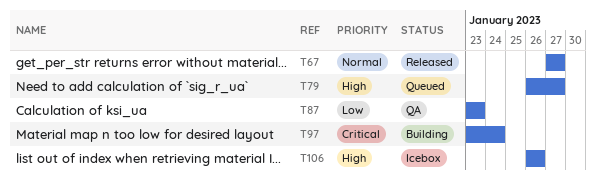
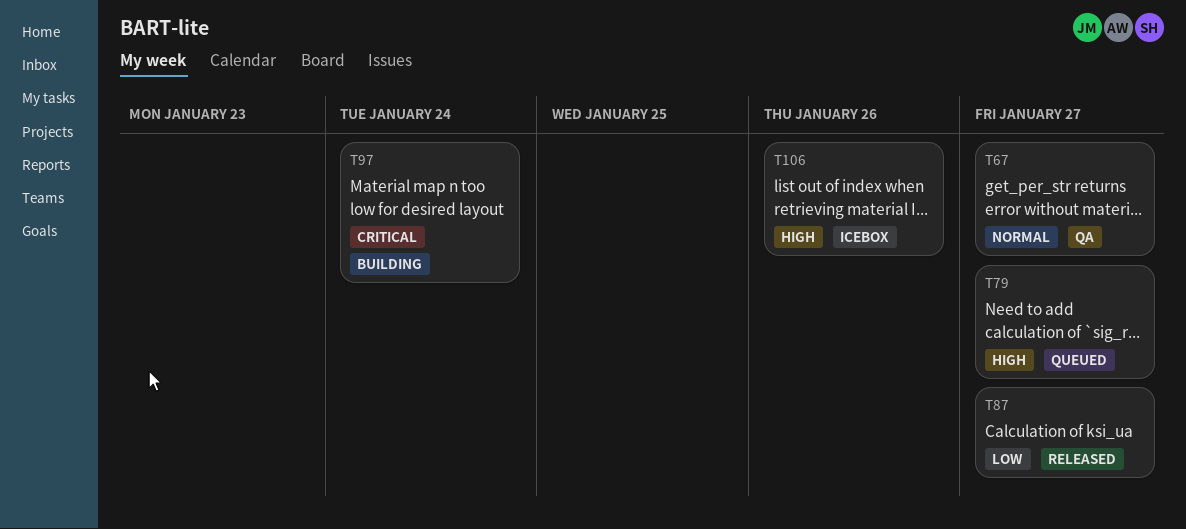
T67, status: Released -> QA
T87, status: QA -> Released
T87, due: Jan 23 -> Jan 27

